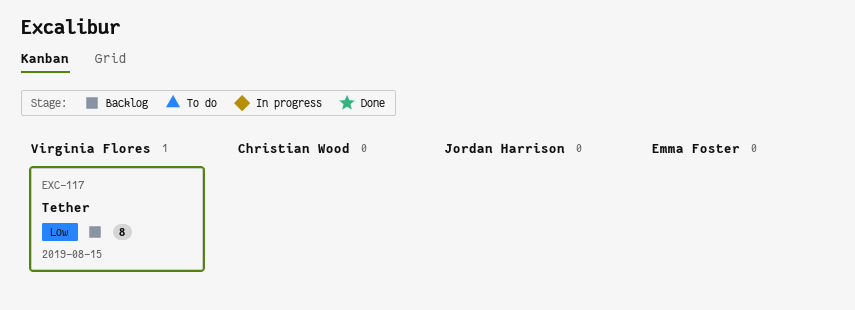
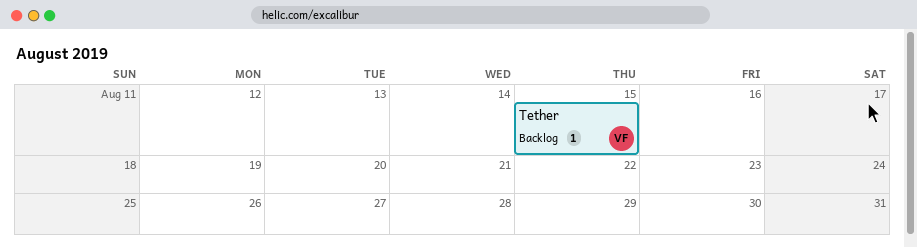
Tether, estimate: 8 -> 1

